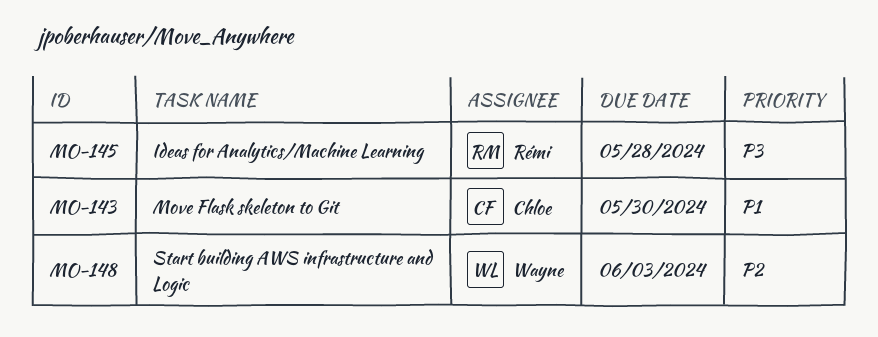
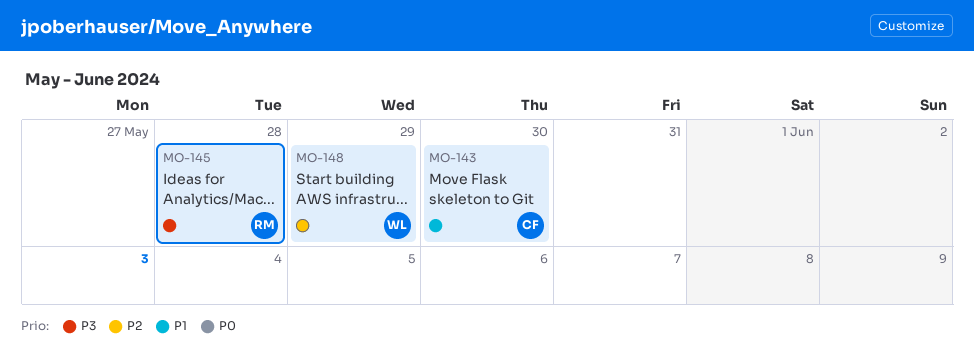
MO-148, due: Jun 3 -> May 29

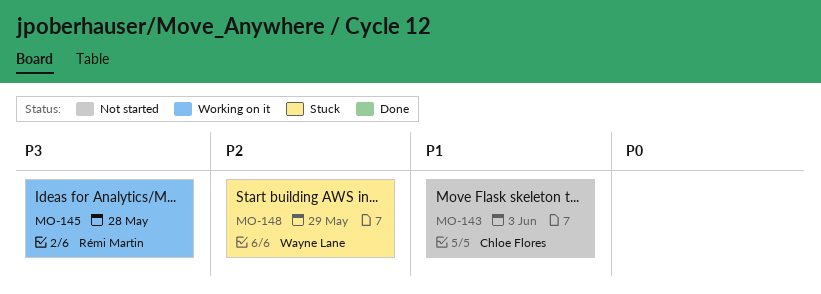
MO-143, due: May 30 -> Jun 3

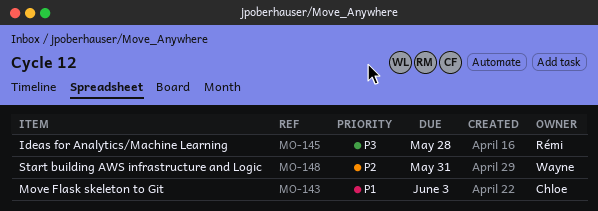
MO-148, due: May 29 -> May 31

